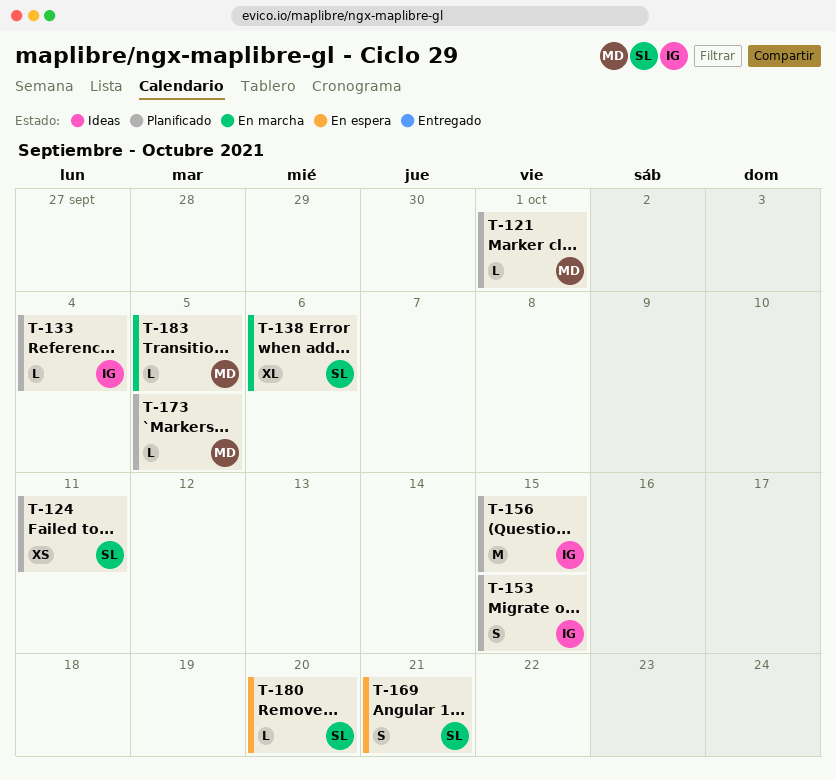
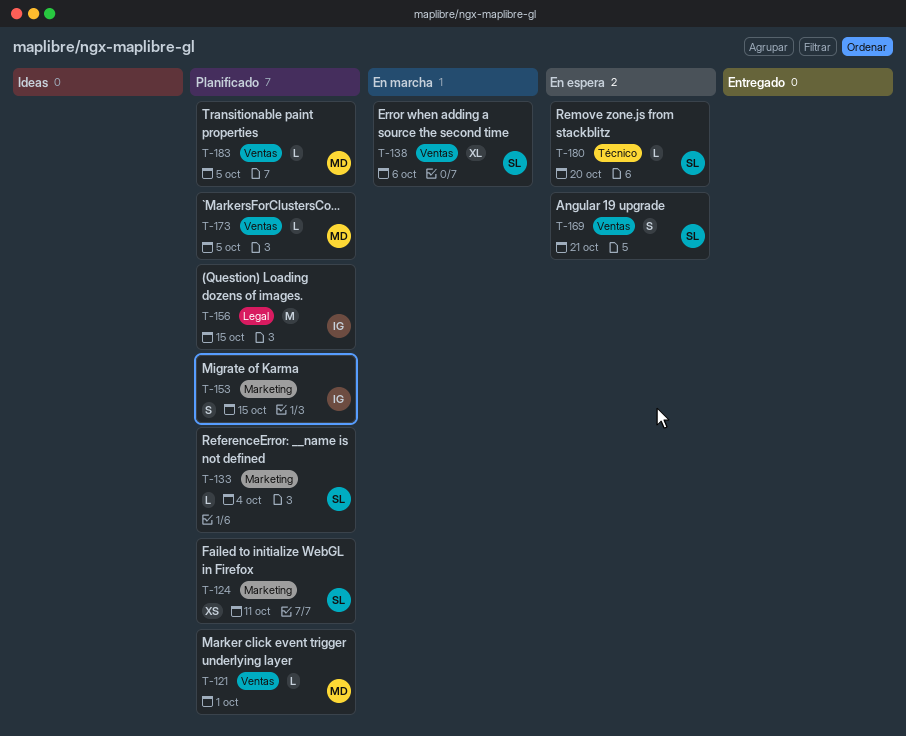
T-133, owner: IG -> SL
T-183, status: En marcha -> Planificado

